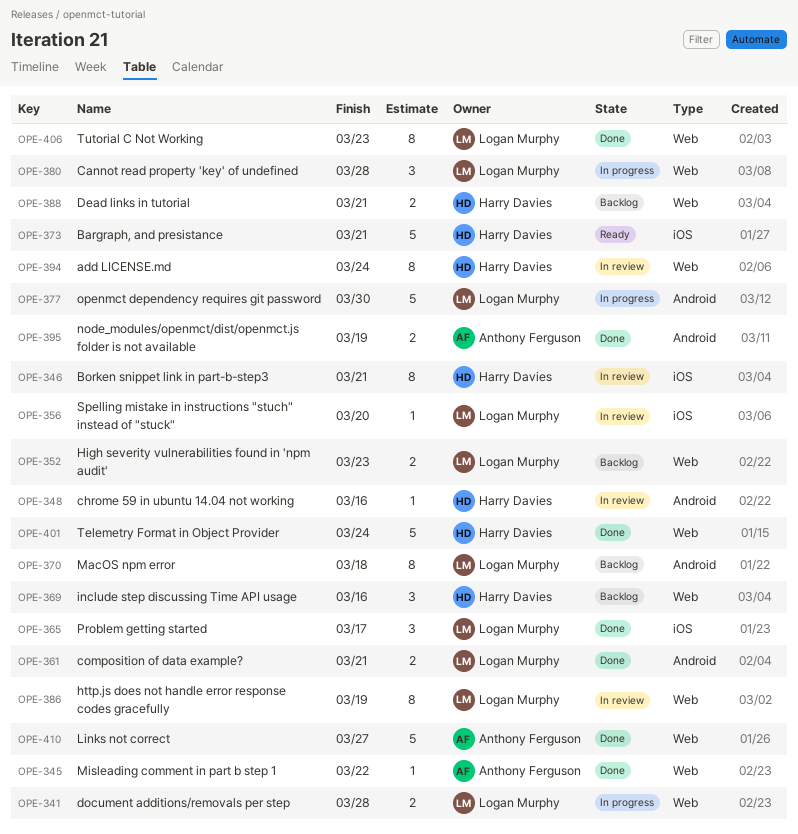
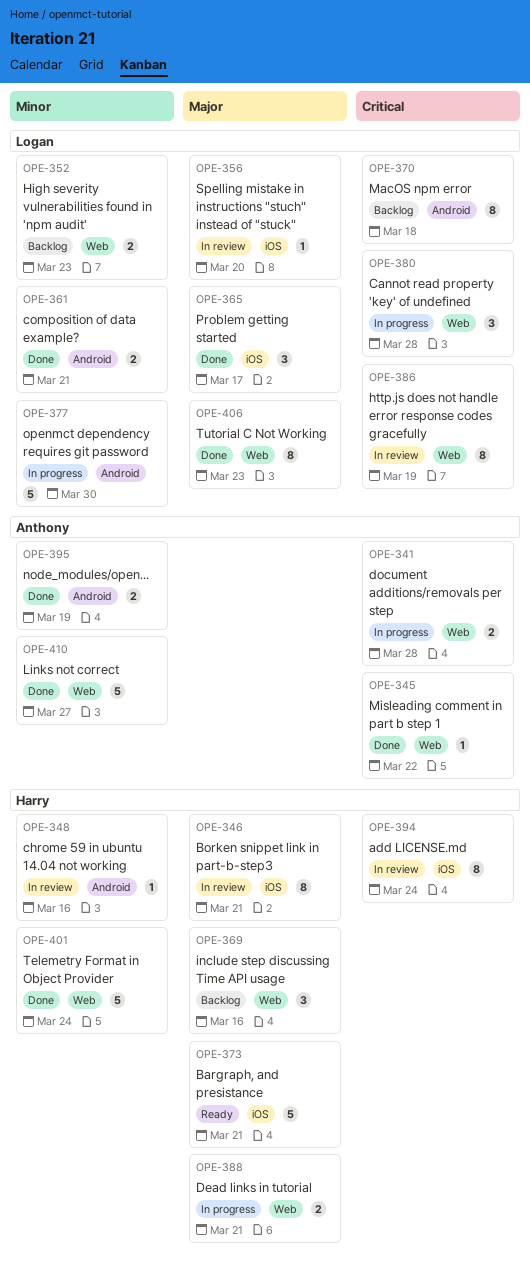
OPE-341, owner: Logan Murphy -> Anthony Ferguson
OPE-388, status: Backlog -> In progress
OPE-394, label: Web -> iOS

